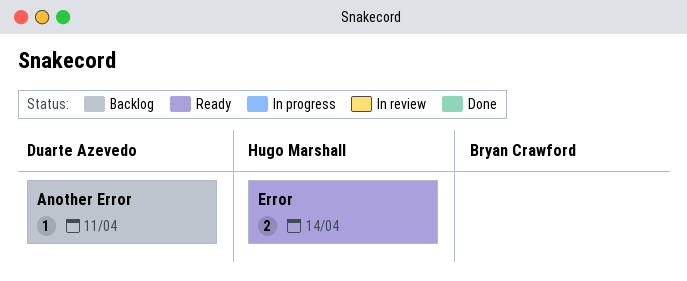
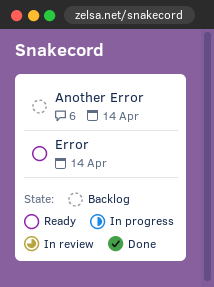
Another Error, due: Apr 11 -> Apr 14

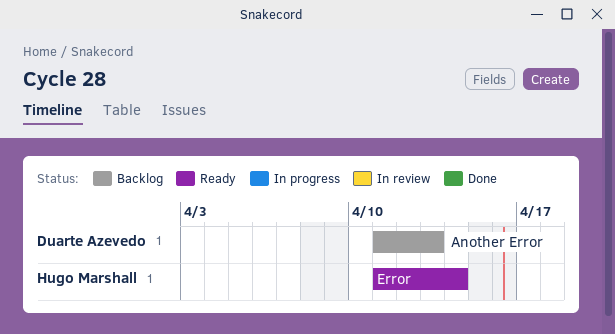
Another Error, due: Apr 14 -> Apr 13

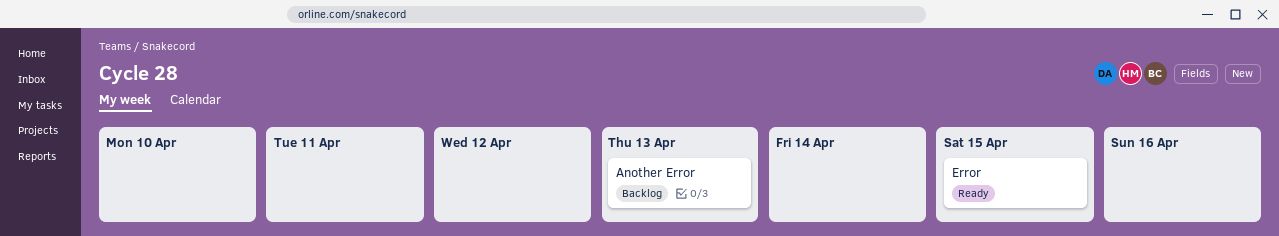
Error, due: Apr 14 -> Apr 15

